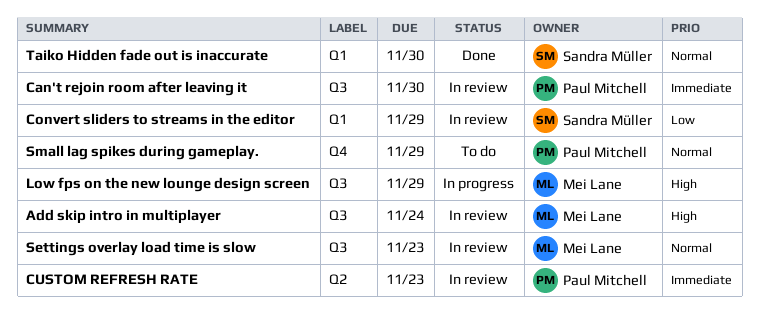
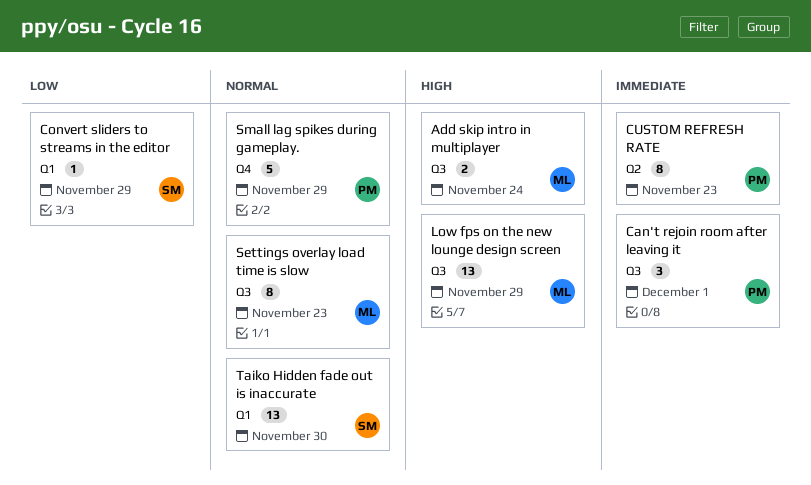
Can't rejoin room after leaving it, due: Nov 30 -> Dec 1

